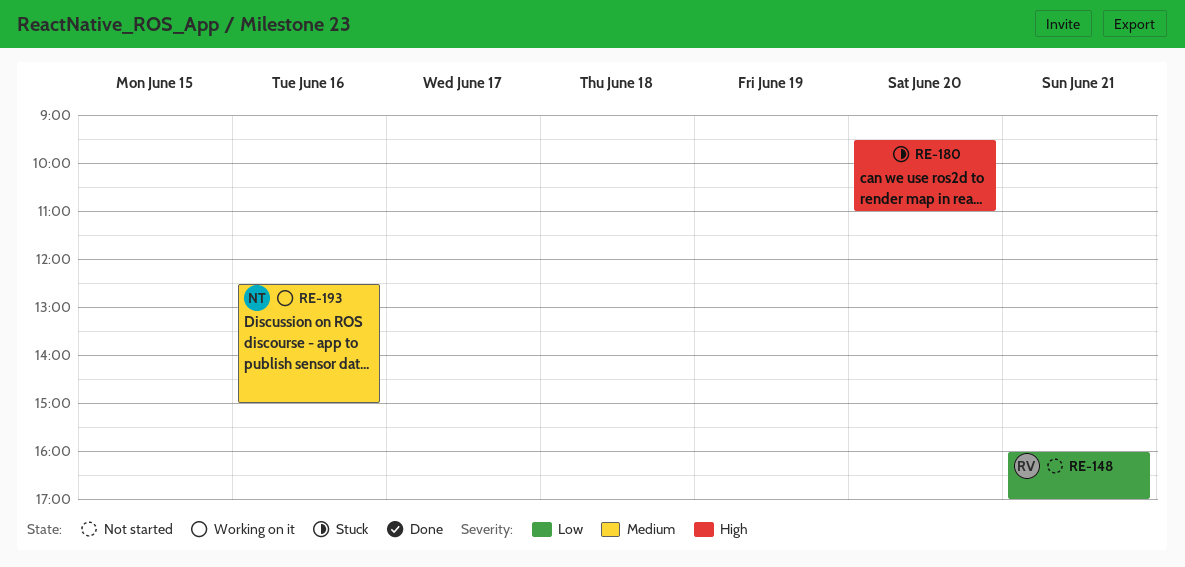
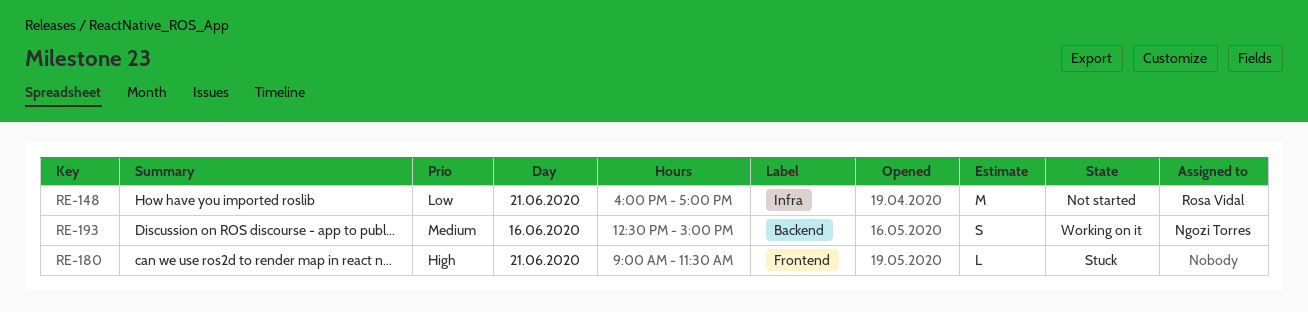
RE-180, day: Jun 20 -> Jun 21
RE-180, begins: 09:30 -> 09:00
RE-180, ends: 11:00 -> 11:30

